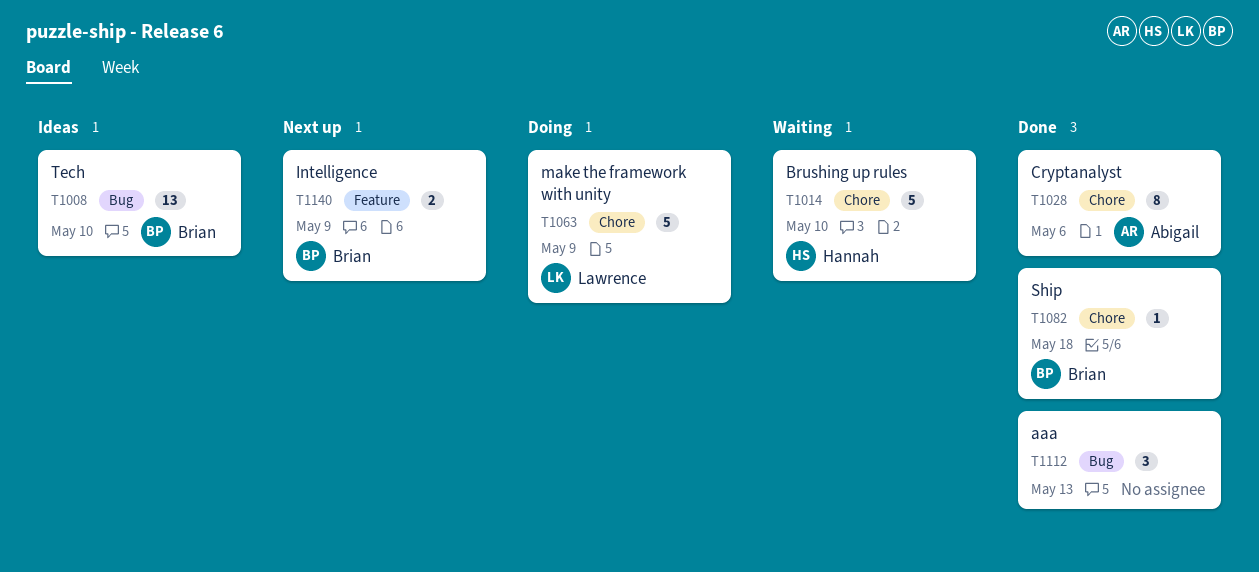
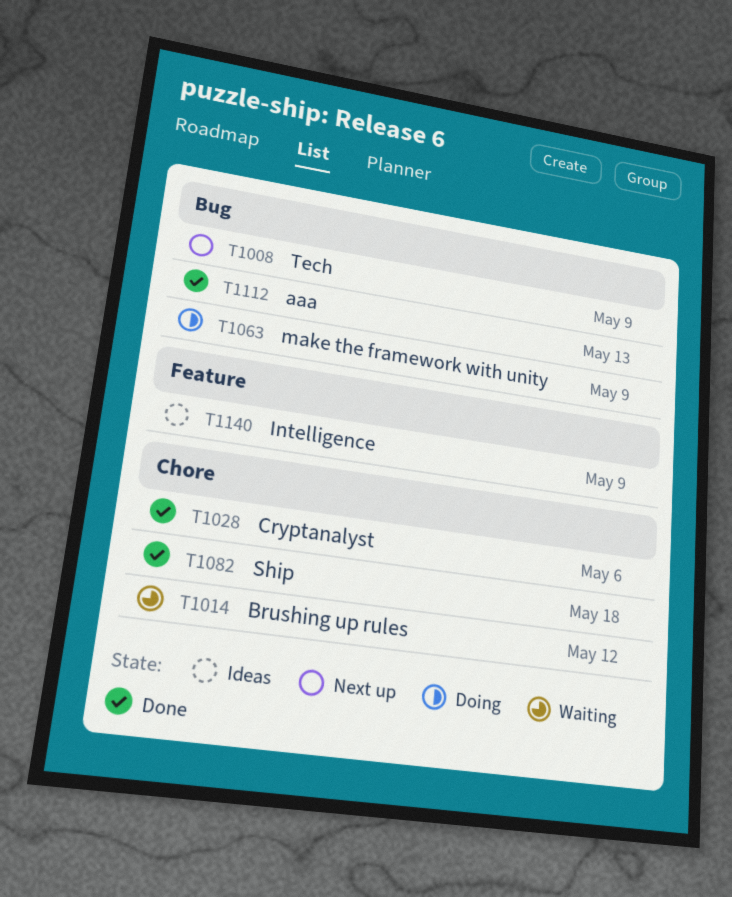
T1008, status: Ideas -> Next up
T1008, due: May 10 -> May 9
T1014, due: May 10 -> May 12
T1063, label: Chore -> Bug
T1140, status: Next up -> Ideas

